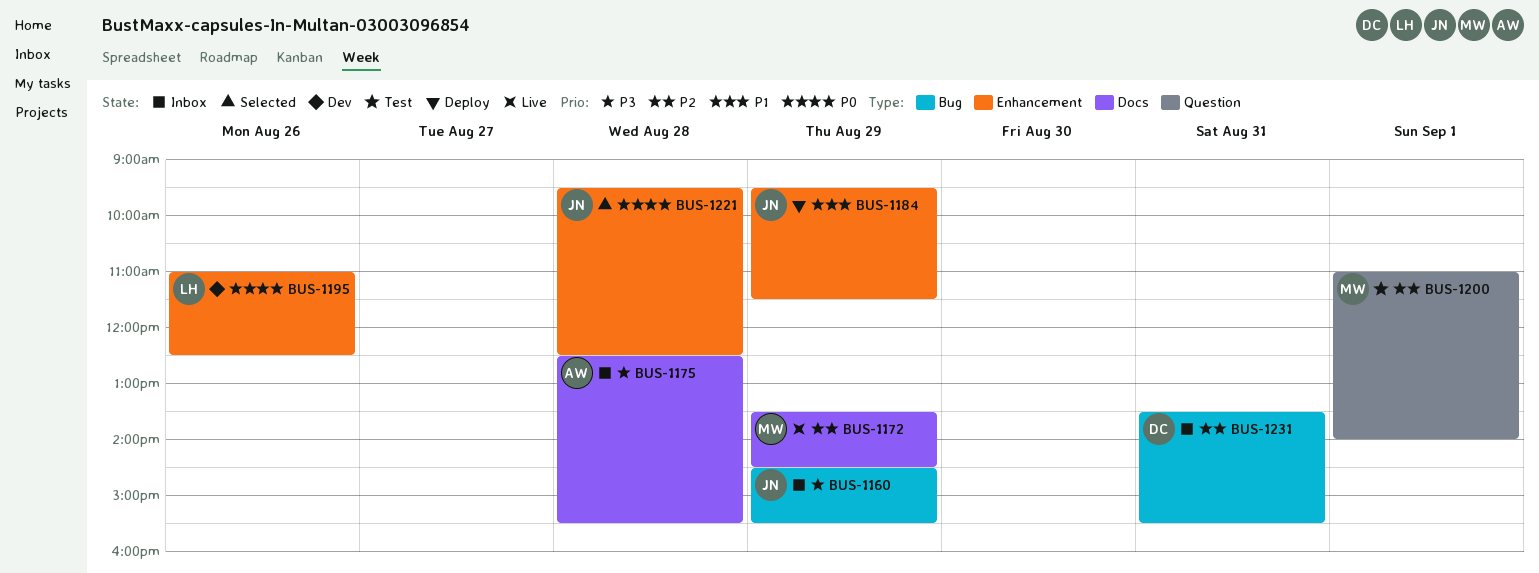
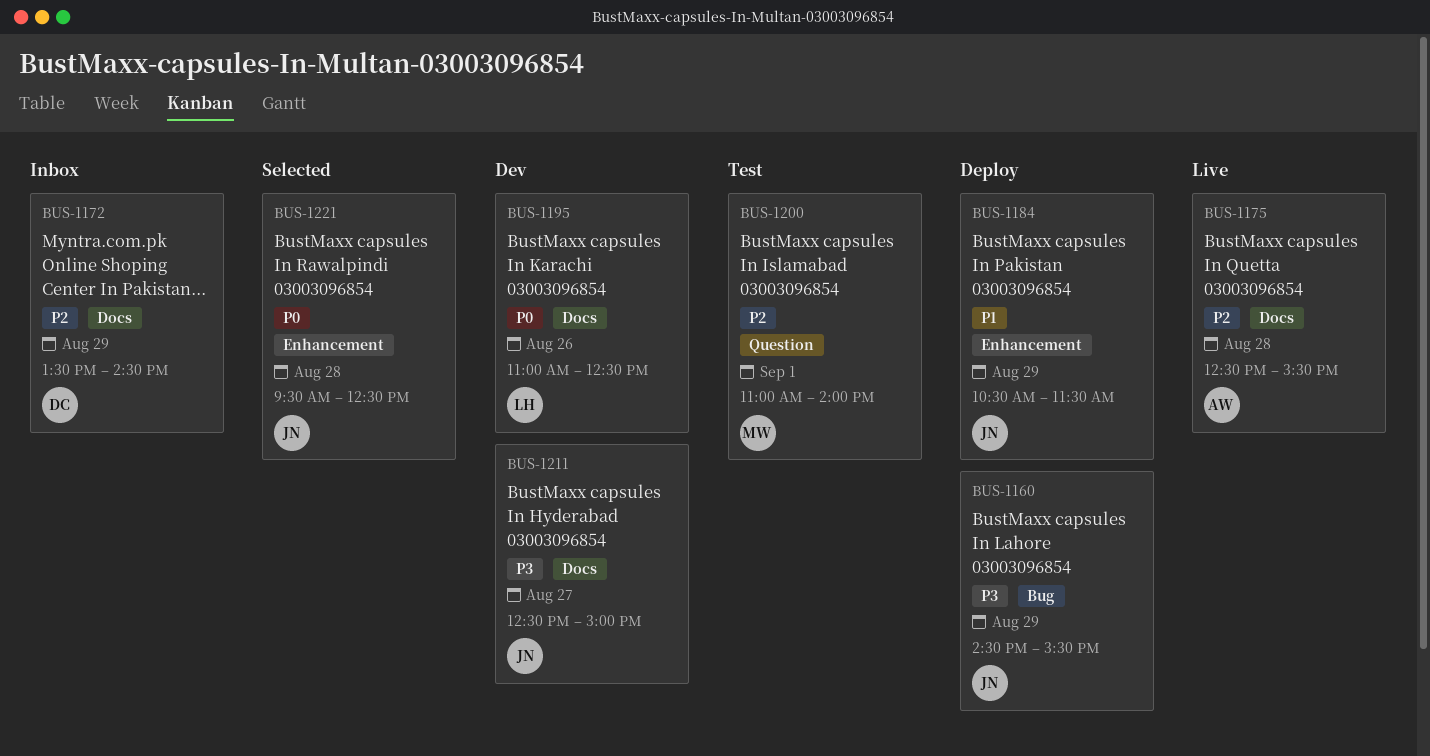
BUS-1160, status: Inbox -> Deploy
BUS-1172, status: Live -> Inbox
BUS-1172, owner: MW -> DC
BUS-1175, status: Inbox -> Live
BUS-1175, priority: P3 -> P2
BUS-1184, begins: 09:30 -> 10:30
BUS-1195, label: Enhancement -> Docs
BUS-1211: none -> present
BUS-1231: present -> none

